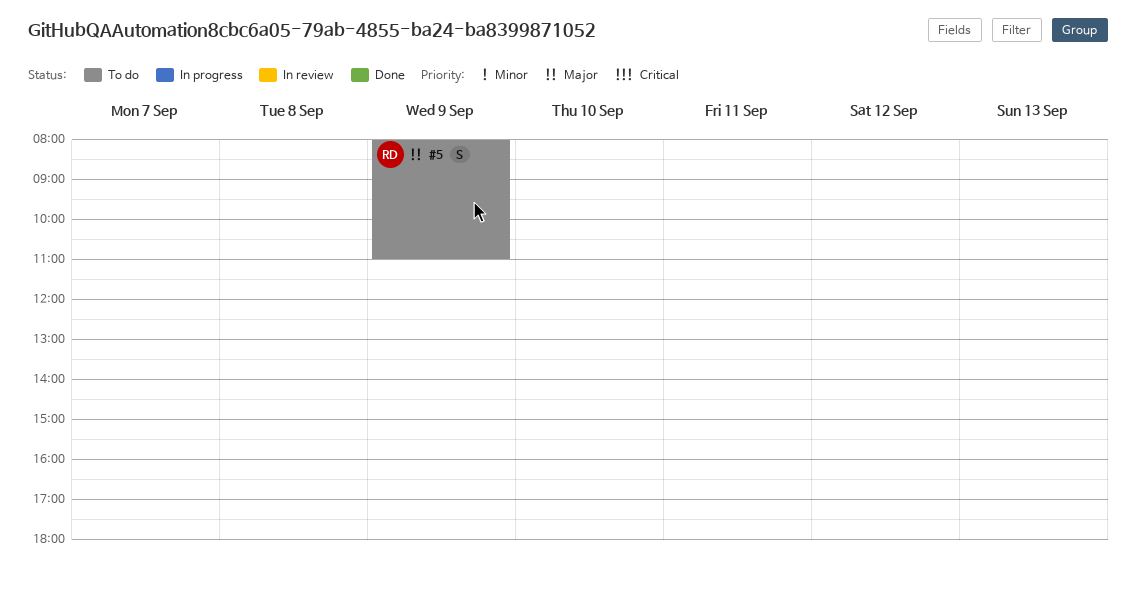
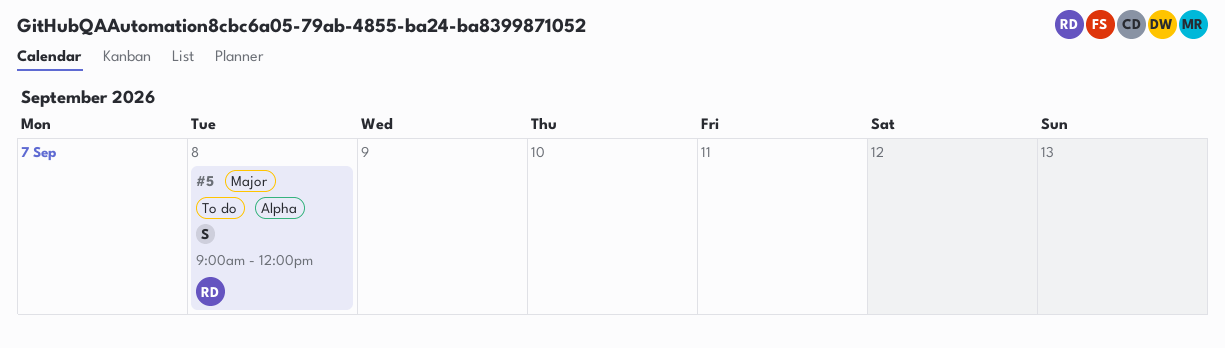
#5, day: Sep 9 -> Sep 8
#5, begins: 08:00 -> 09:00
#5, ends: 11:00 -> 12:00

